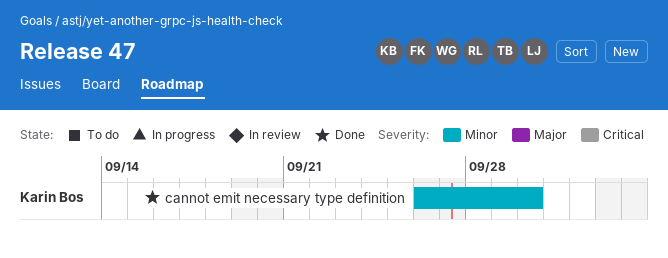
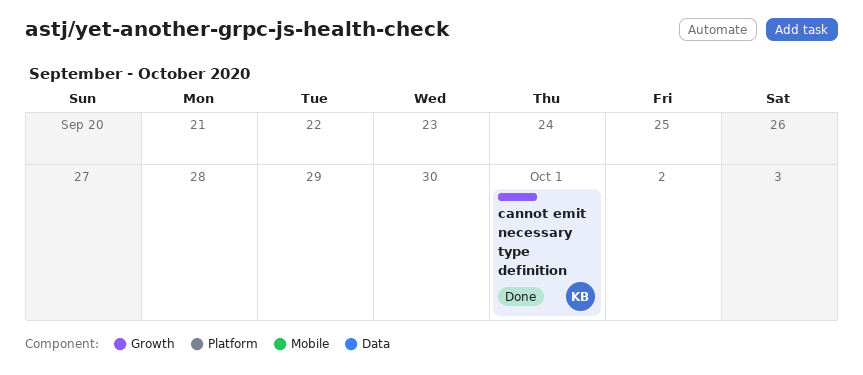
cannot emit necessary type definition, due: Sep 30 -> Oct 1

